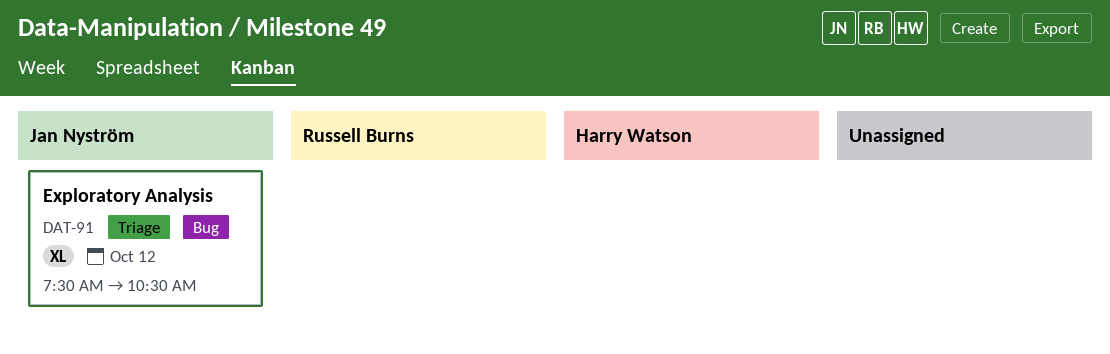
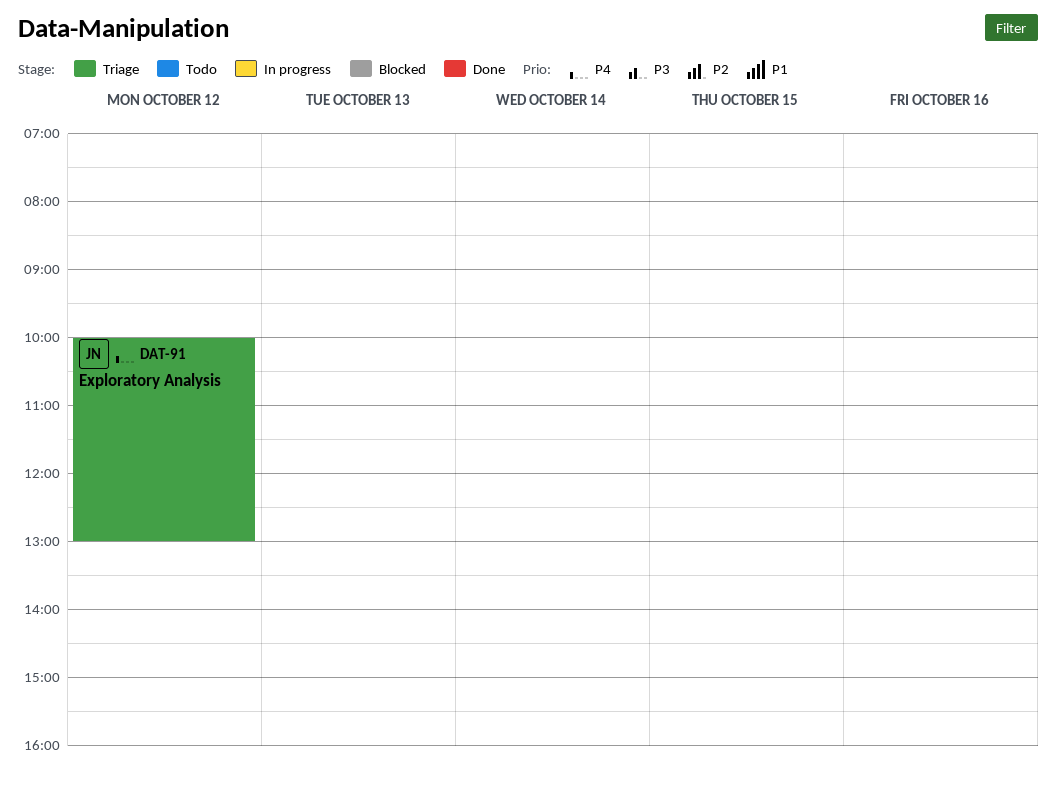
DAT-91, begins: 07:30 -> 10:00
DAT-91, ends: 10:30 -> 13:00

